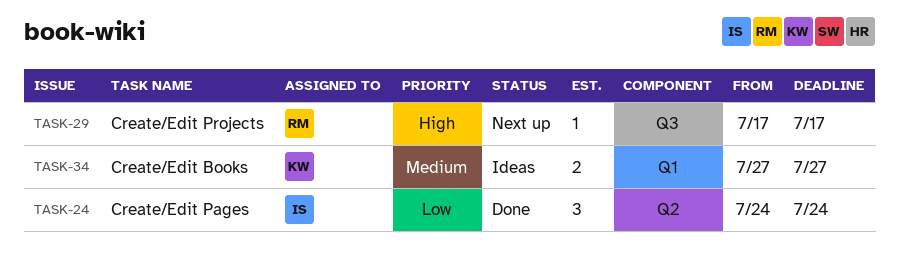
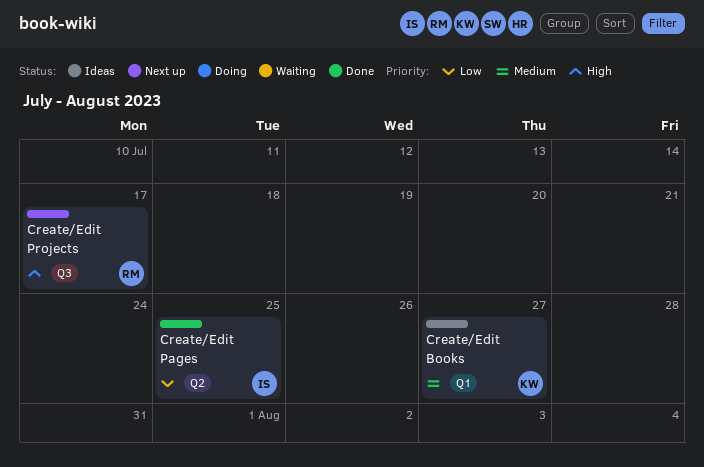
Create/Edit Pages, due: Jul 24 -> Jul 25

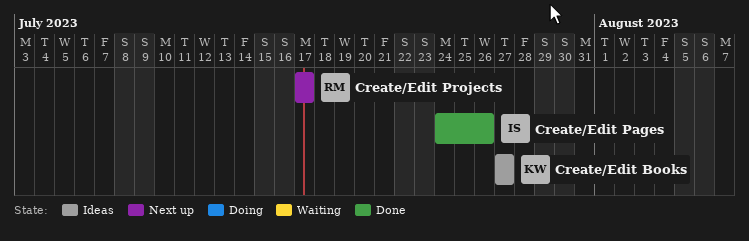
Create/Edit Pages, due: Jul 25 -> Jul 26

